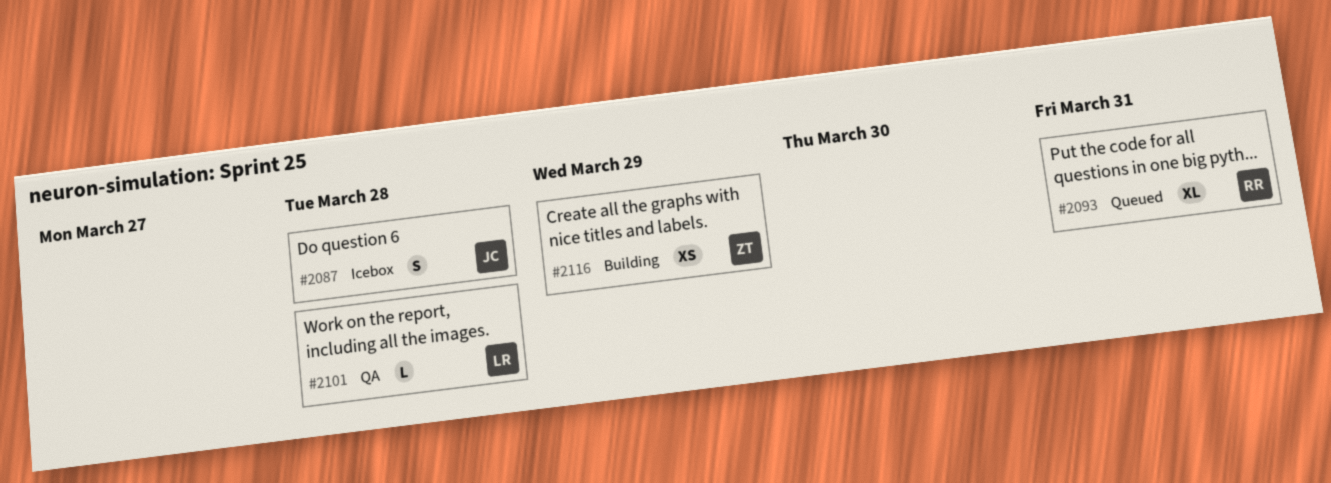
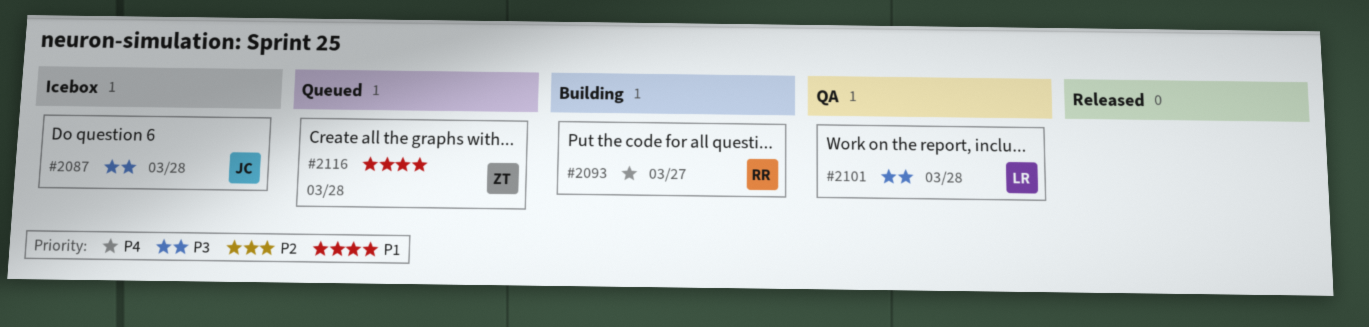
#2093, status: Queued -> Building
#2093, due: Mar 31 -> Mar 27
#2116, status: Building -> Queued
#2116, due: Mar 29 -> Mar 28

